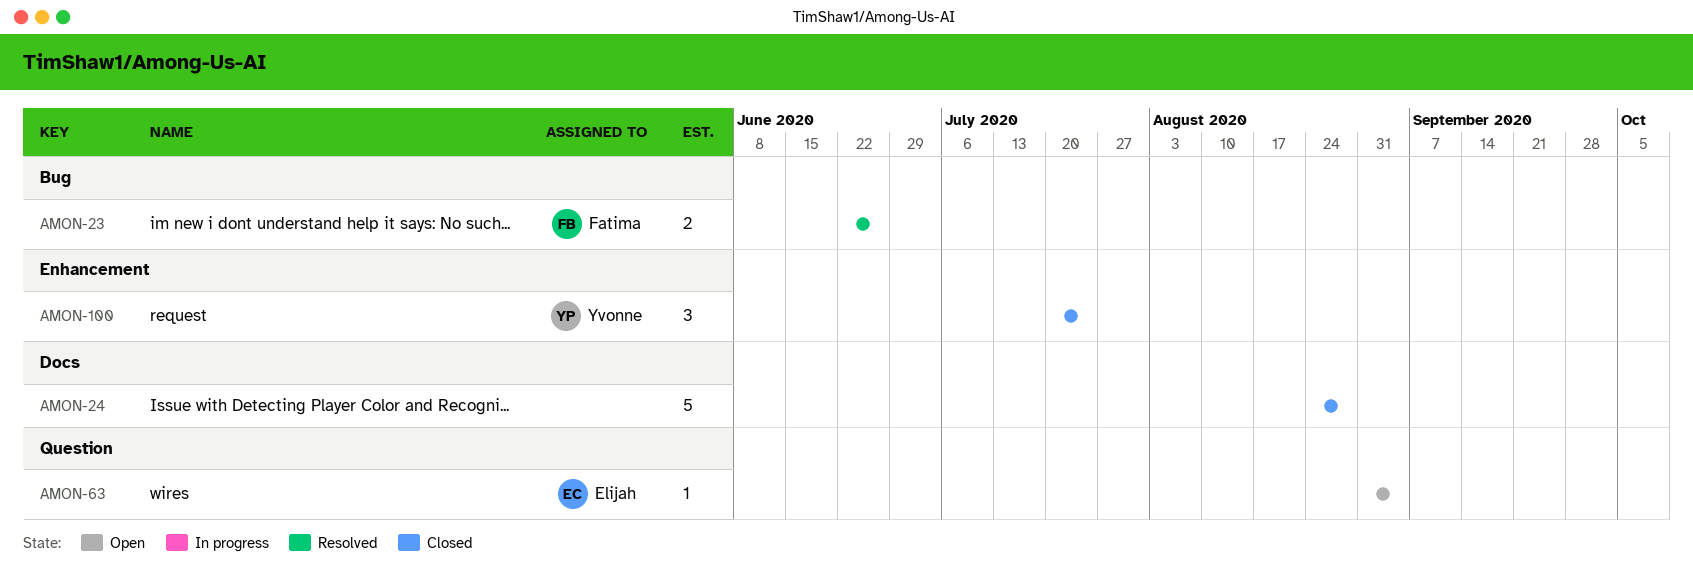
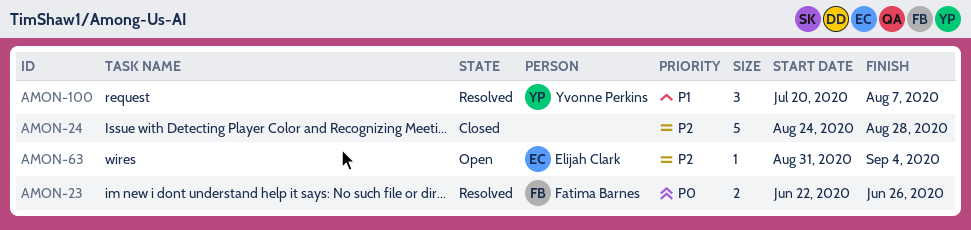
AMON-100, status: Closed -> Resolved
AMON-100, due: Jul 24 -> Aug 7

